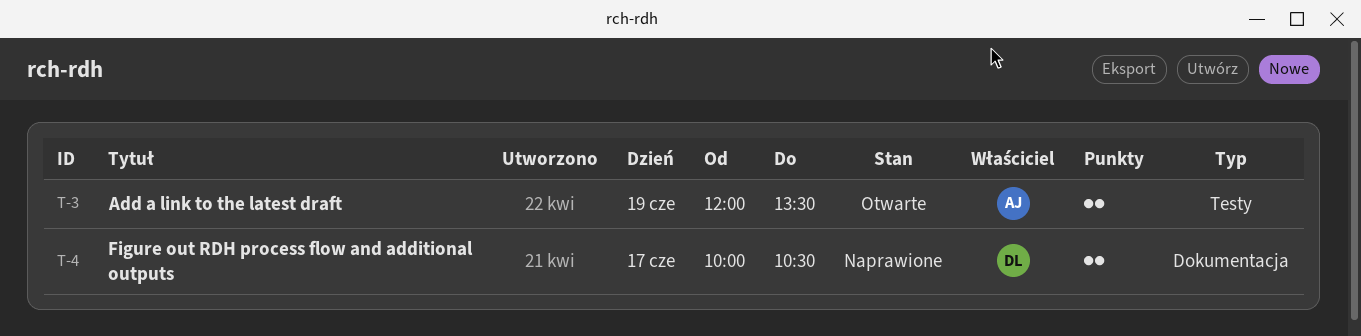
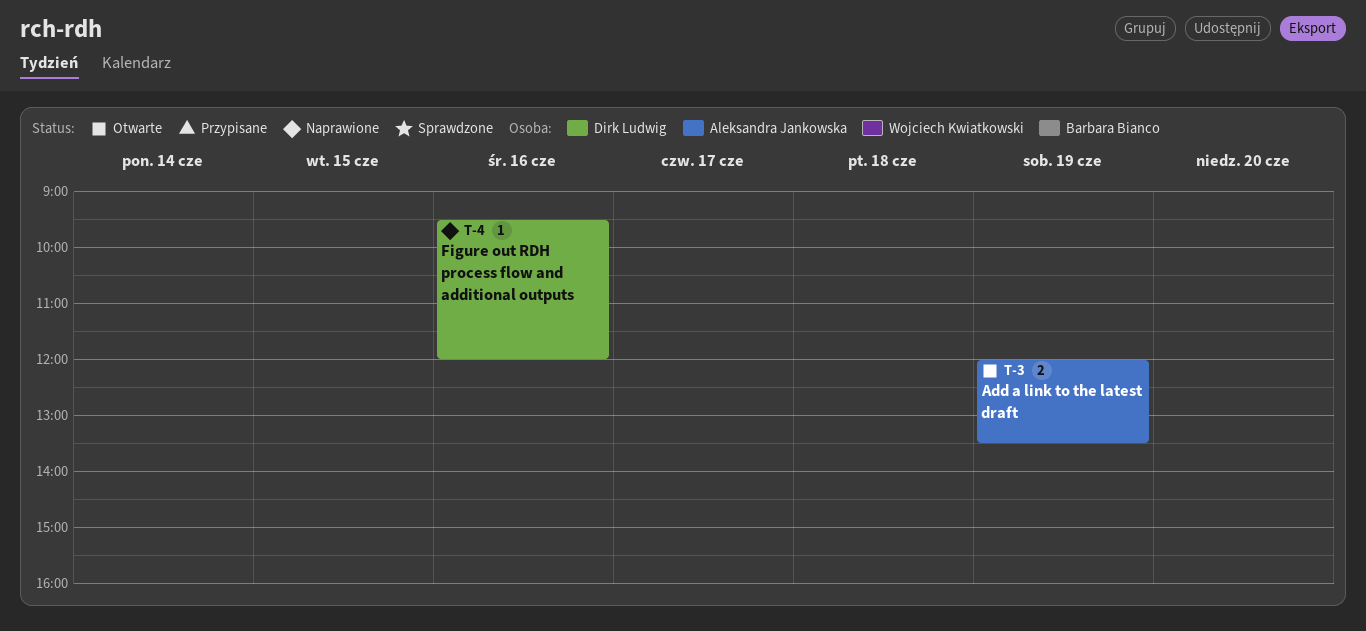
T-4, estimate: 2 -> 1
T-4, day: Jun 17 -> Jun 16
T-4, begins: 10:00 -> 09:30
T-4, ends: 10:30 -> 12:00

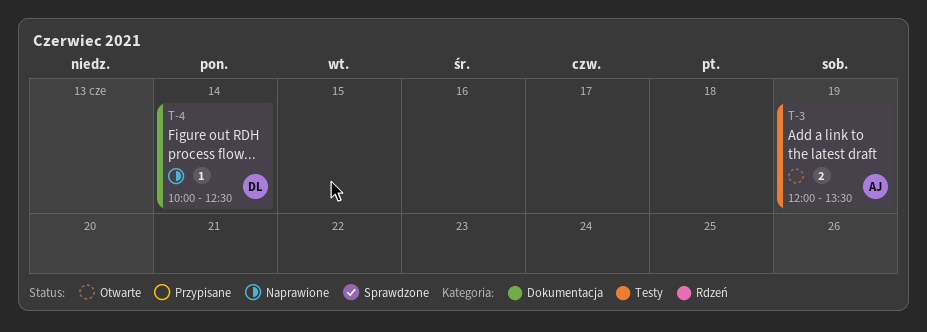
T-4, day: Jun 16 -> Jun 14
T-4, begins: 09:30 -> 10:00
T-4, ends: 12:00 -> 12:30

